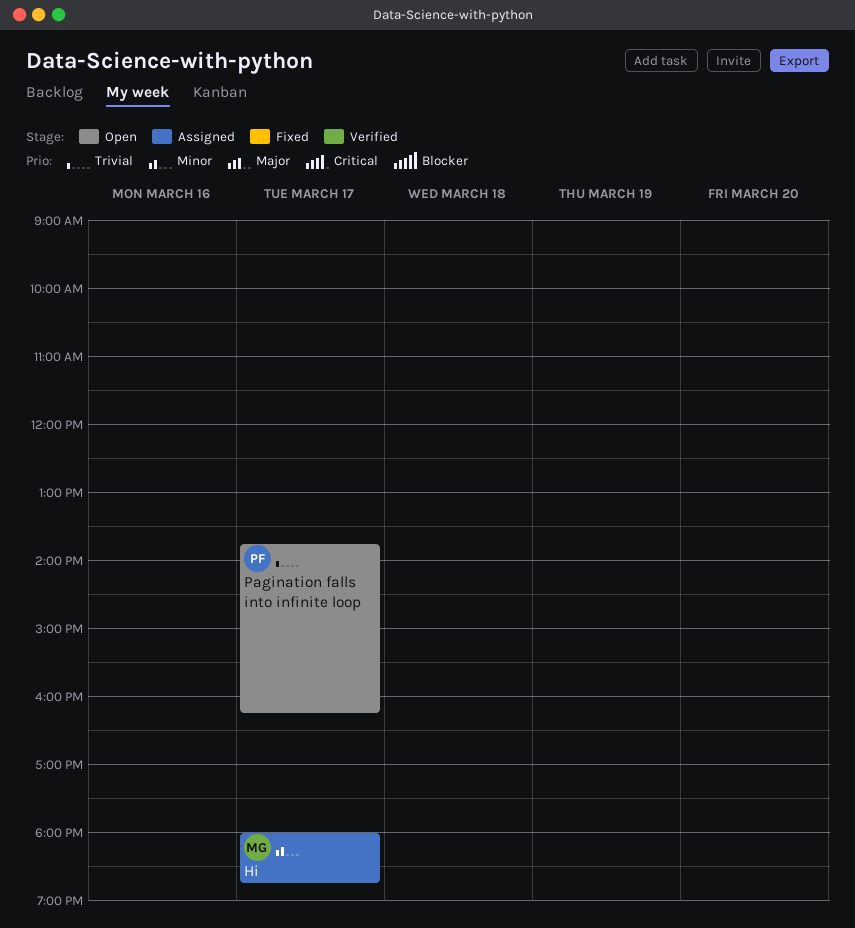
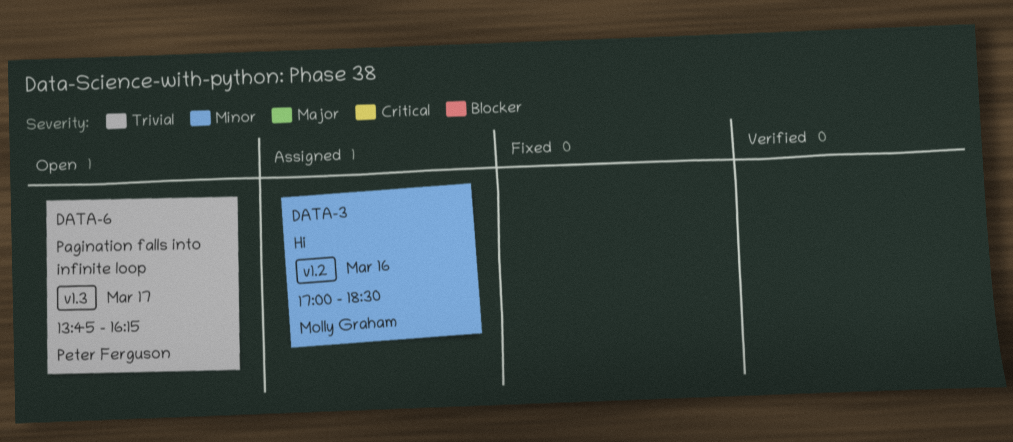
Hi, day: Mar 17 -> Mar 16
Hi, begins: 18:00 -> 17:00
Hi, ends: 18:45 -> 18:30

